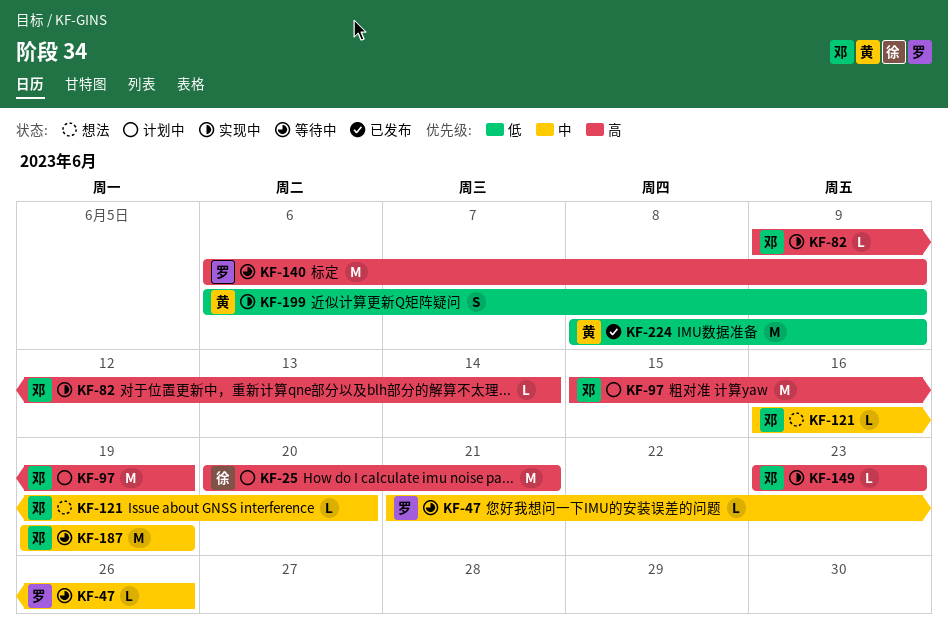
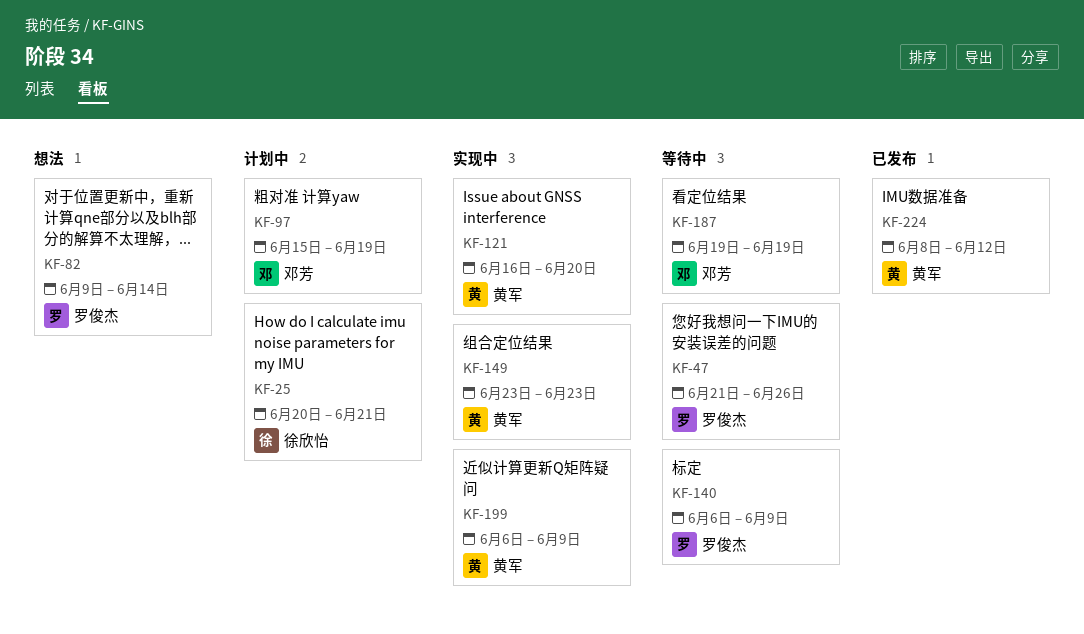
KF-82, status: 实现中 -> 想法
KF-82, owner: 邓芳 -> 罗俊杰
KF-121, status: 想法 -> 实现中
KF-121, owner: 邓芳 -> 黄军
KF-149, owner: 邓芳 -> 黄军
KF-224, due: Jun 9 -> Jun 12

